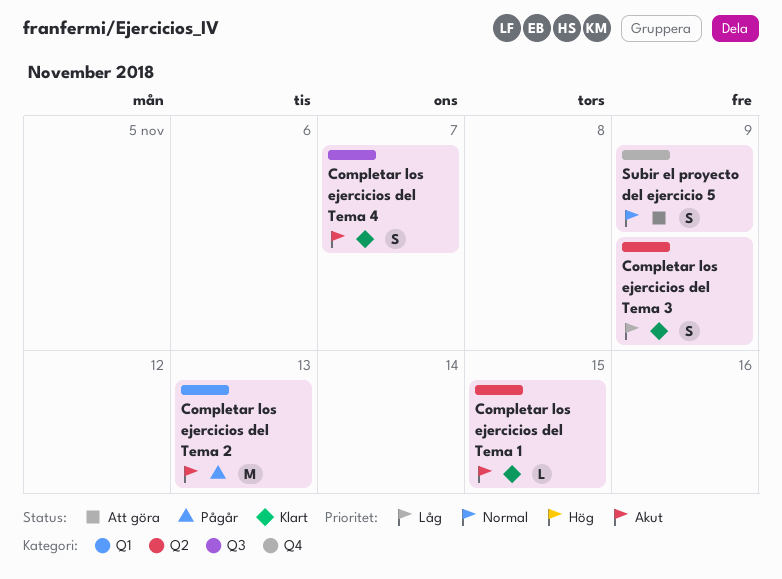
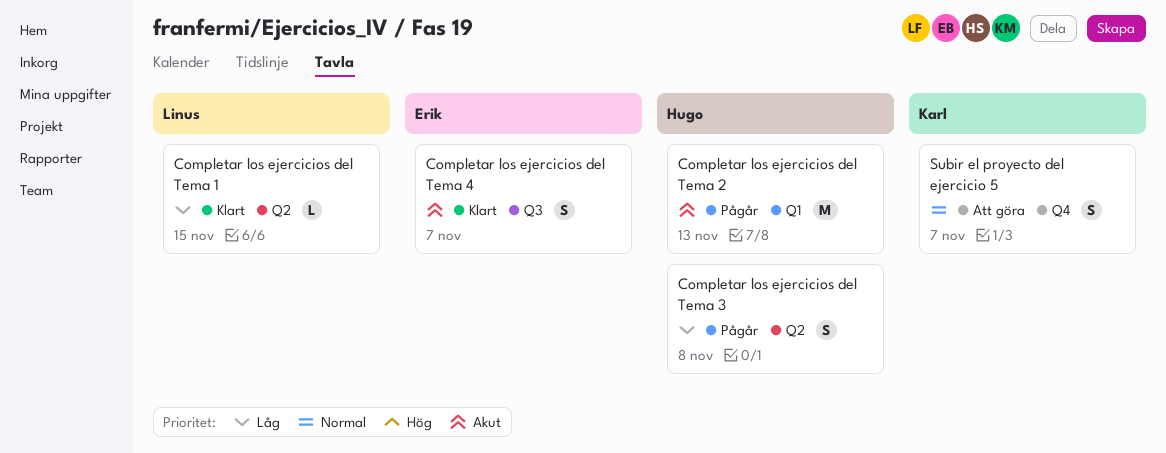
Completar los ejercicios del Tema 1, priority: Akut -> Låg
Completar los ejercicios del Tema 3, status: Klart -> Pågår
Completar los ejercicios del Tema 3, due: Nov 9 -> Nov 8
Subir el proyecto del ejercicio 5, due: Nov 9 -> Nov 7

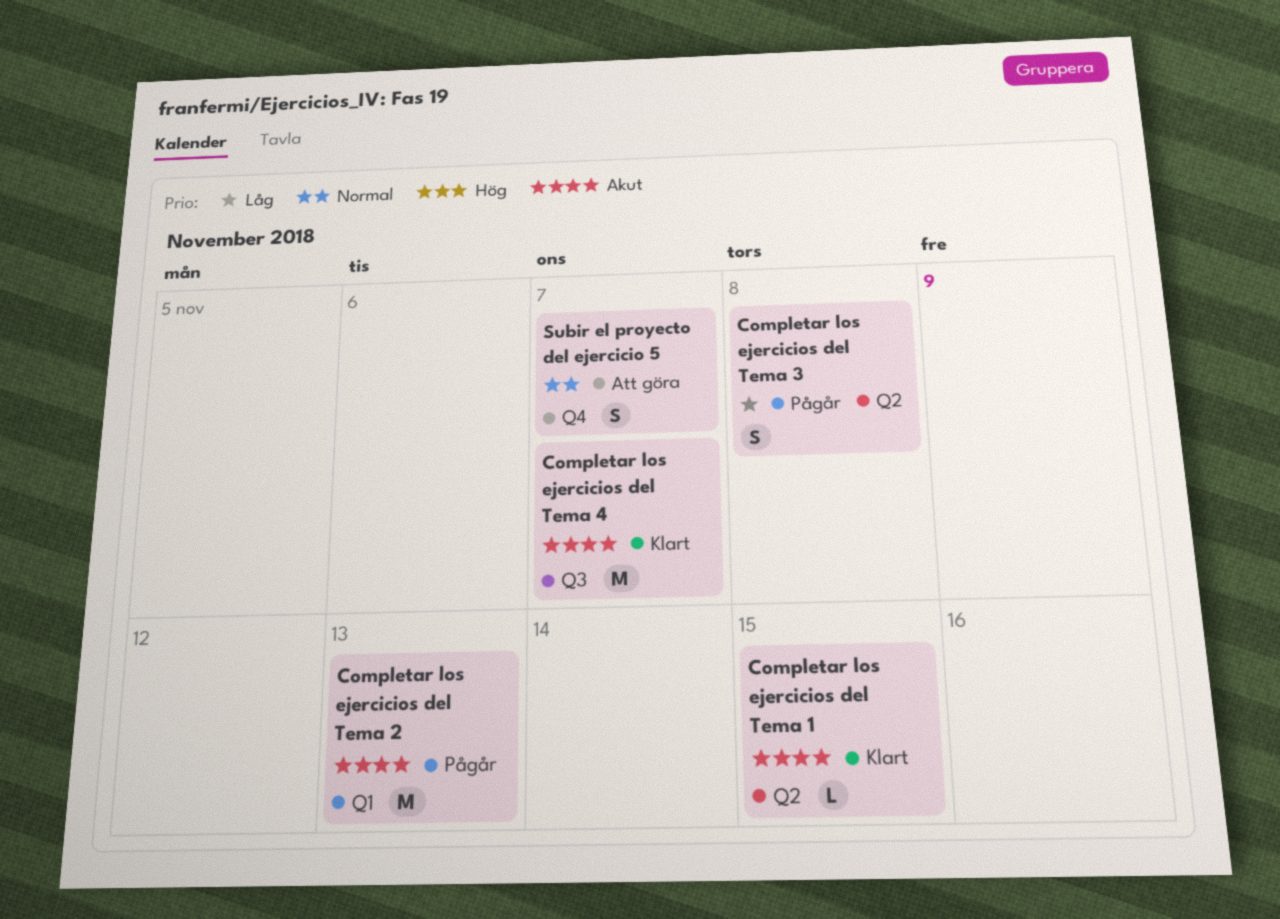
Completar los ejercicios del Tema 1, priority: Låg -> Akut
Completar los ejercicios del Tema 4, estimate: S -> M

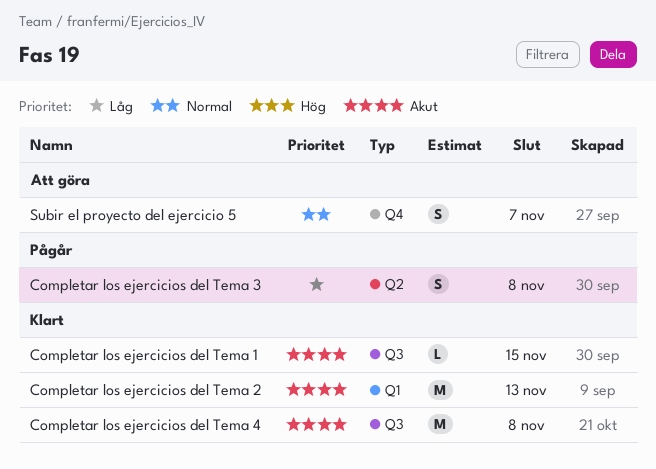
Completar los ejercicios del Tema 1, label: Q2 -> Q3
Completar los ejercicios del Tema 2, status: Pågår -> Klart
Completar los ejercicios del Tema 4, due: Nov 7 -> Nov 8

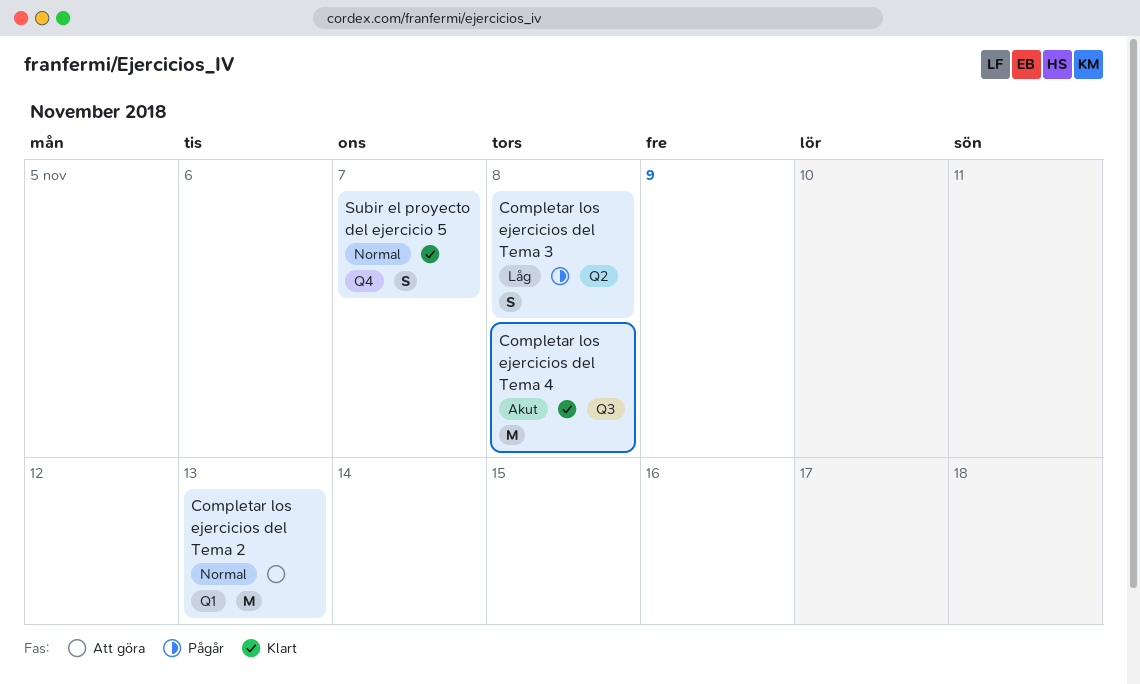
Completar los ejercicios del Tema 1: present -> none
Completar los ejercicios del Tema 2, status: Klart -> Att göra
Completar los ejercicios del Tema 2, priority: Akut -> Normal
Subir el proyecto del ejercicio 5, status: Att göra -> Klart

